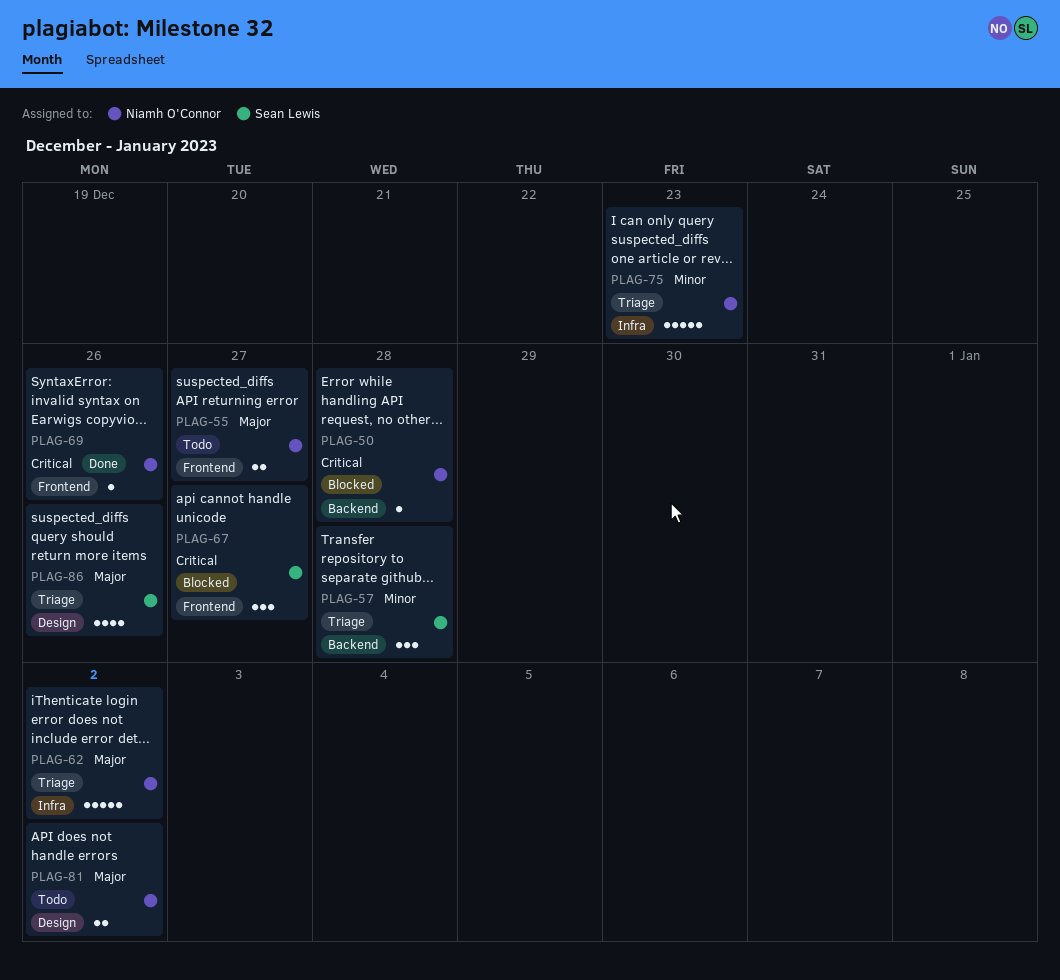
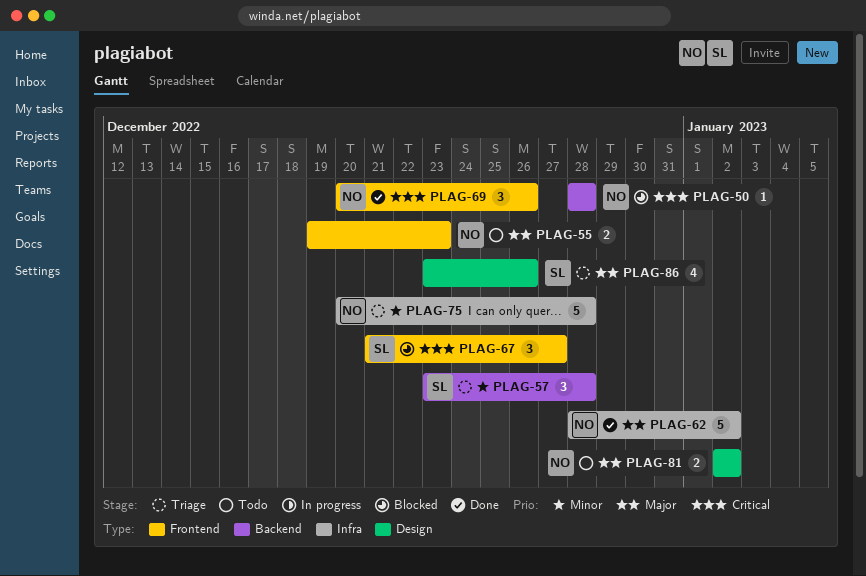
PLAG-55, due: Dec 27 -> Dec 23
PLAG-62, status: Triage -> Done
PLAG-69, estimate: 1 -> 3
PLAG-75, due: Dec 23 -> Dec 28

